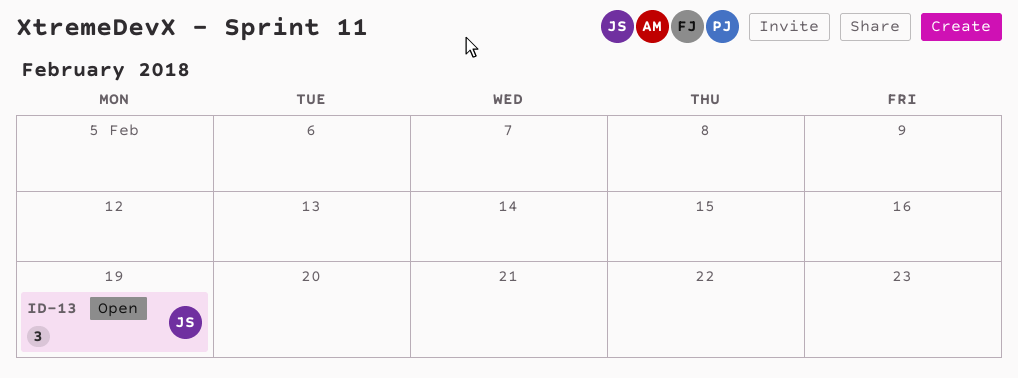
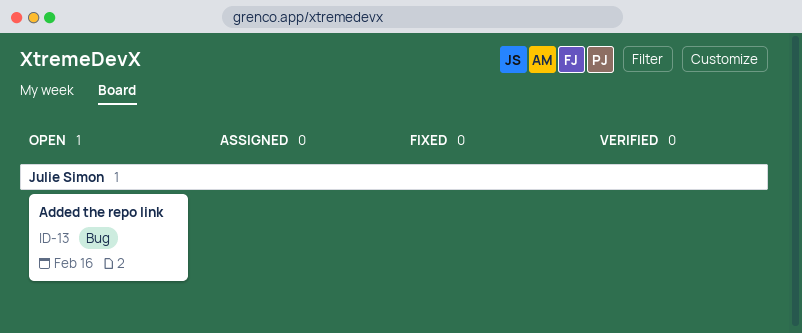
ID-13, due: Feb 19 -> Feb 16

